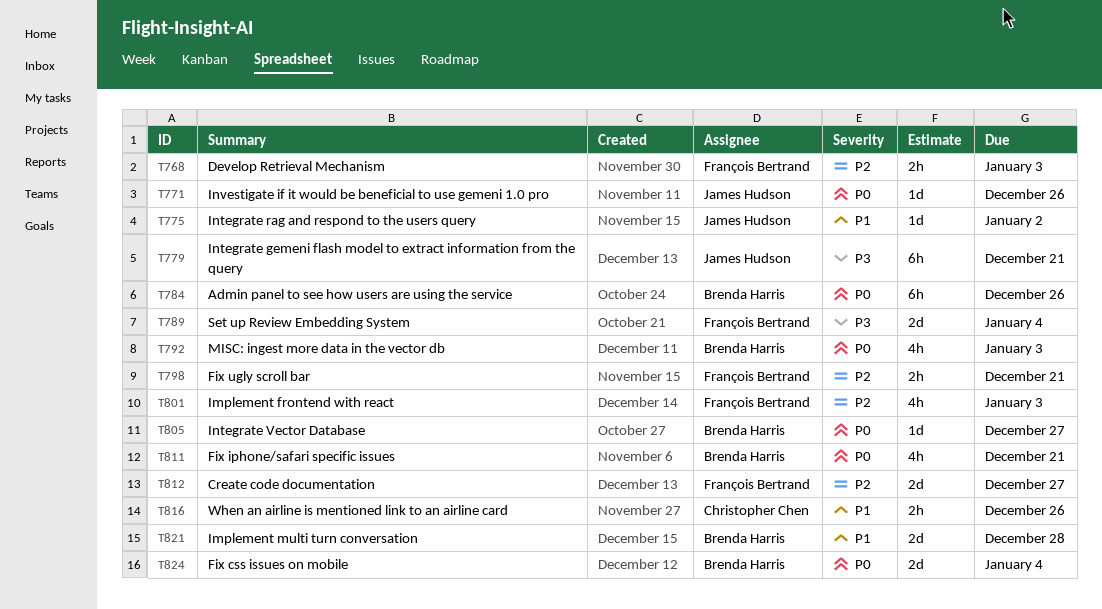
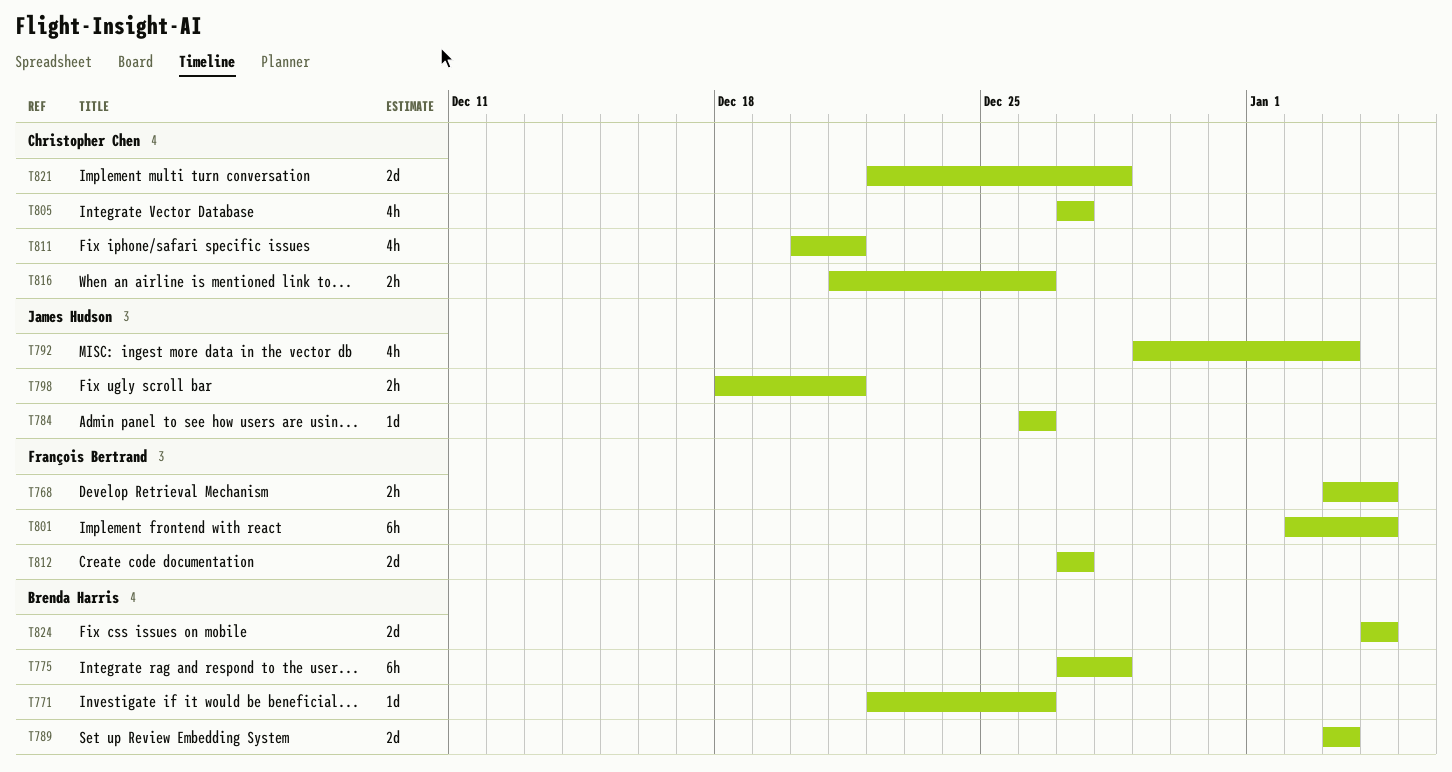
T768, due: Jan 3 -> Jan 4
T771, owner: James Hudson -> Brenda Harris
T775, owner: James Hudson -> Brenda Harris
T775, estimate: 1d -> 6h
T775, due: Jan 2 -> Dec 28
T779: present -> none
T784, owner: Brenda Harris -> James Hudson
T784, estimate: 6h -> 1d
T789, owner: François Bertrand -> Brenda Harris
T789, due: Jan 4 -> Jan 3
T792, owner: Brenda Harris -> James Hudson
T798, owner: François Bertrand -> James Hudson
T801, estimate: 4h -> 6h
T801, due: Jan 3 -> Jan 4
T805, owner: Brenda Harris -> Christopher Chen
T805, estimate: 1d -> 4h
T811, owner: Brenda Harris -> Christopher Chen
T821, owner: Brenda Harris -> Christopher Chen

